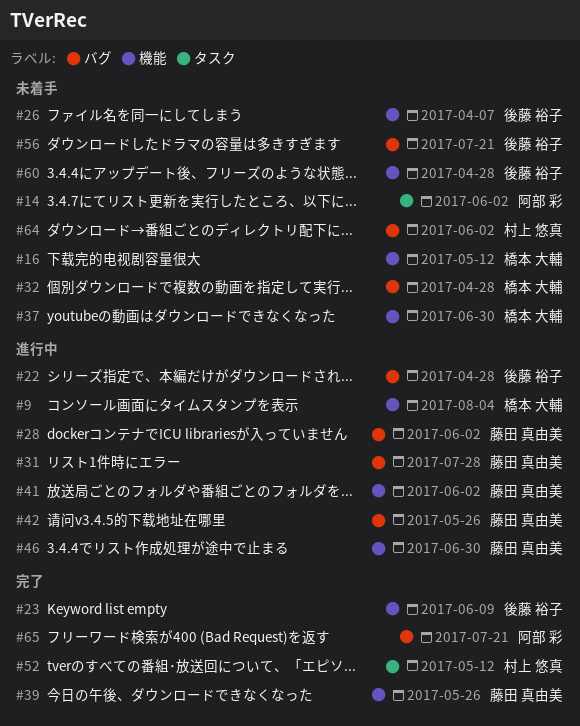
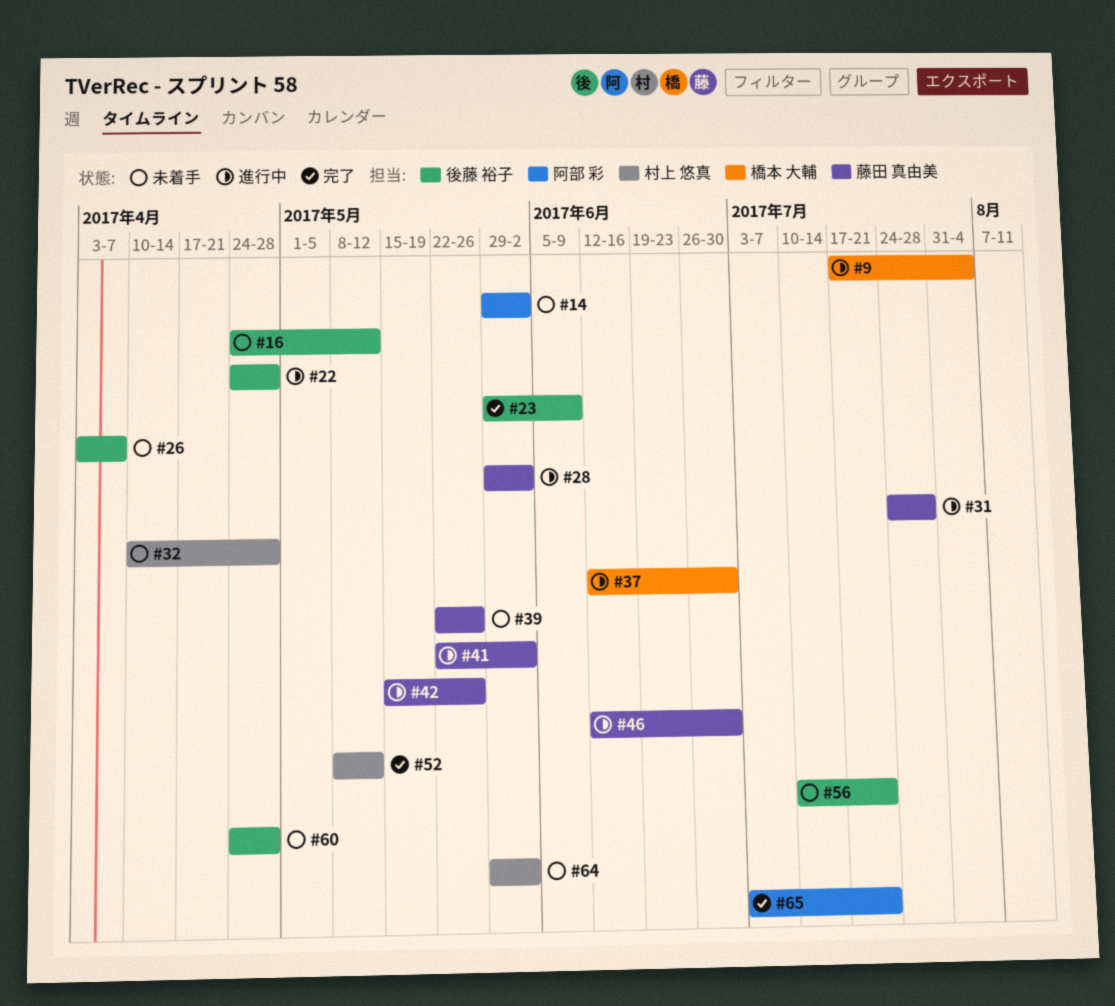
#16, owner: 橋本 大輔 -> 後藤 裕子
#32, owner: 橋本 大輔 -> 村上 悠真
#37, status: 未着手 -> 進行中
#39, status: 完了 -> 未着手

